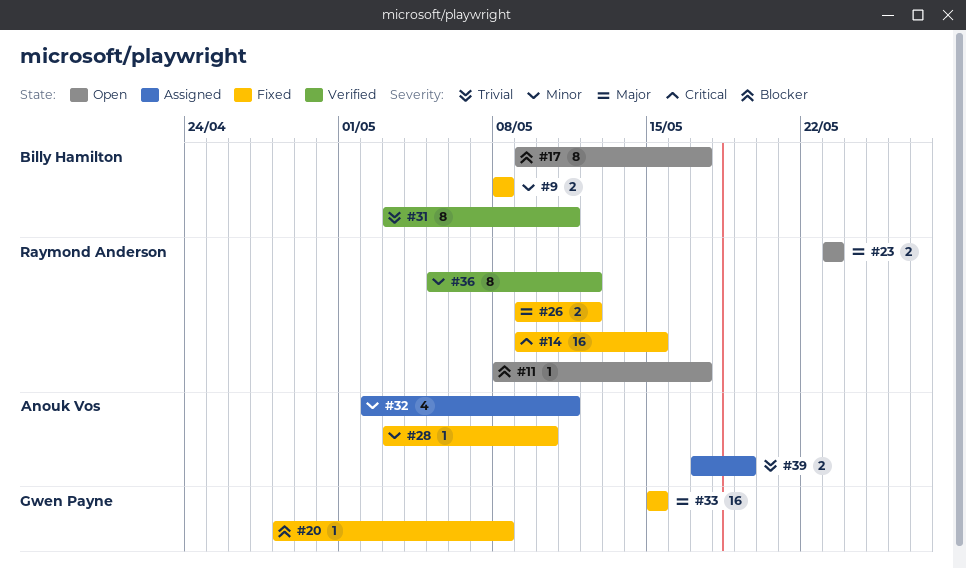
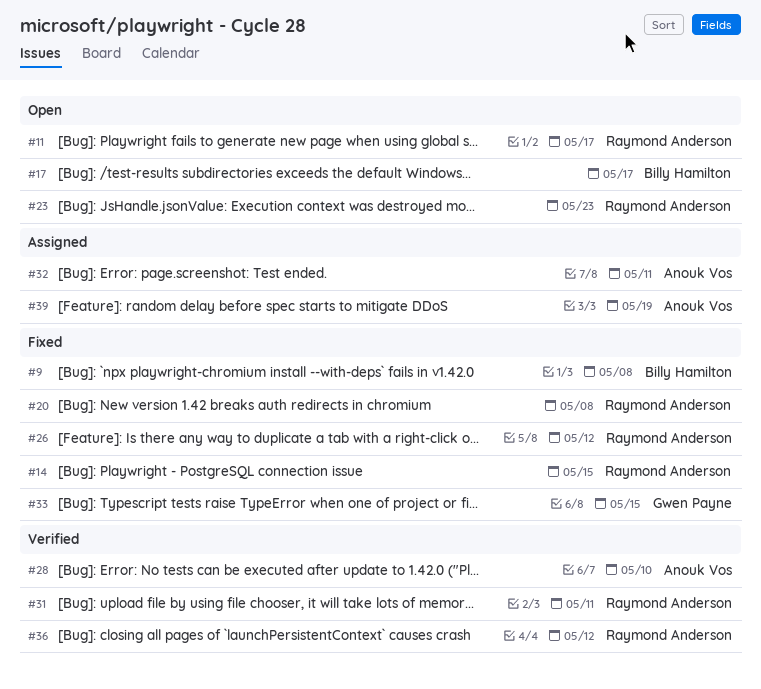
#20, owner: Gwen Payne -> Raymond Anderson
#28, status: Fixed -> Verified
#31, owner: Billy Hamilton -> Raymond Anderson

